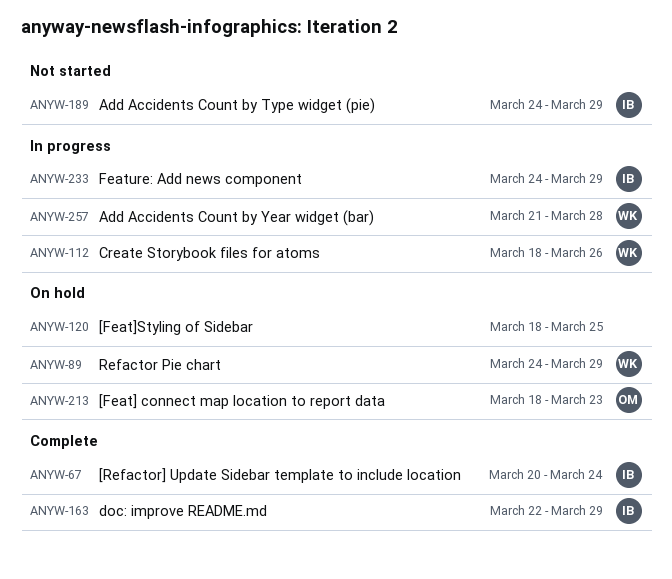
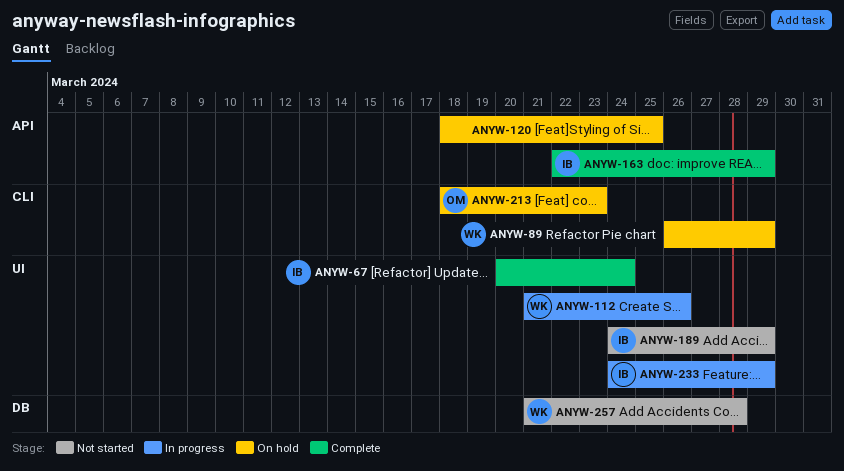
ANYW-89, start: Mar 24 -> Mar 26
ANYW-112, start: Mar 18 -> Mar 21
ANYW-257, status: In progress -> Not started

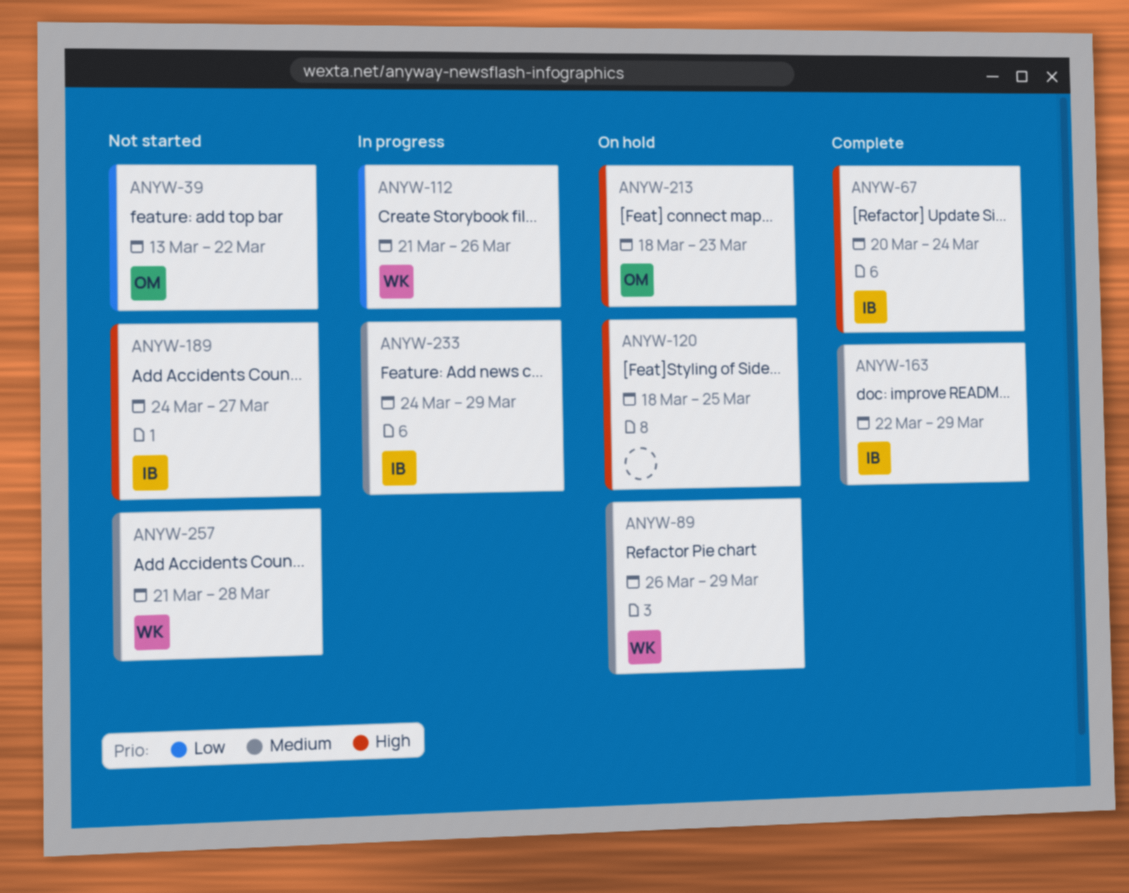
ANYW-39: none -> present
ANYW-189, due: Mar 29 -> Mar 27

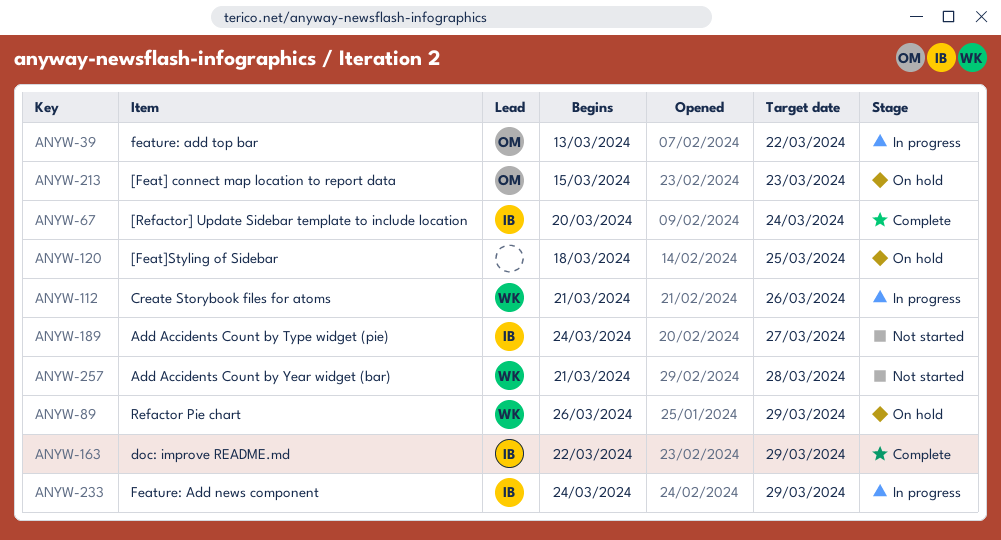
ANYW-39, status: Not started -> In progress
ANYW-213, start: Mar 18 -> Mar 15

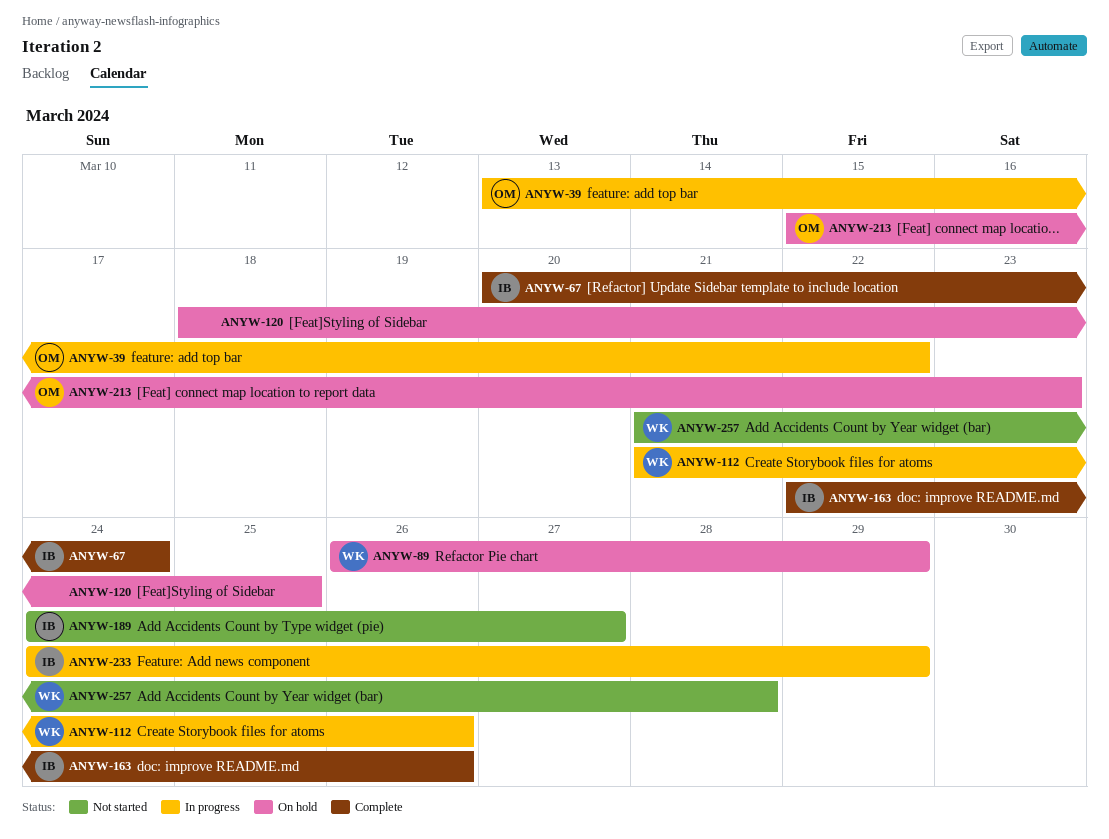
ANYW-163, due: Mar 29 -> Mar 26

